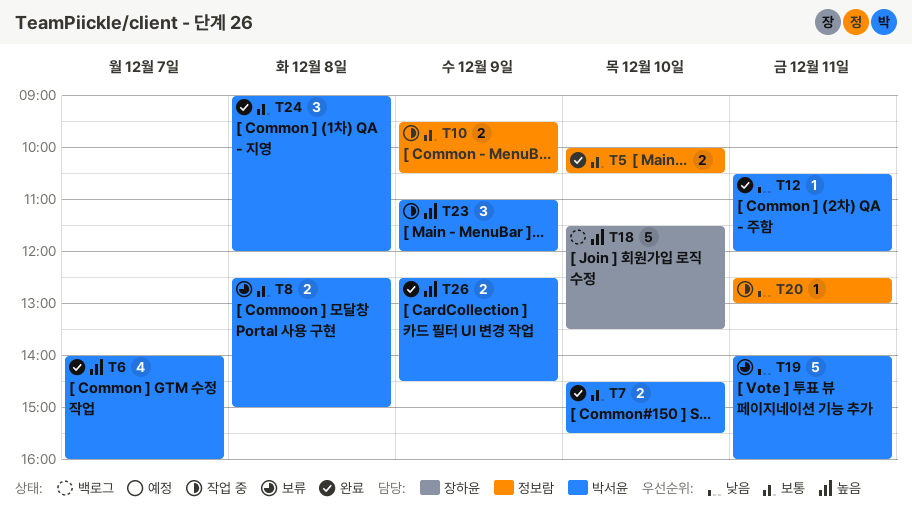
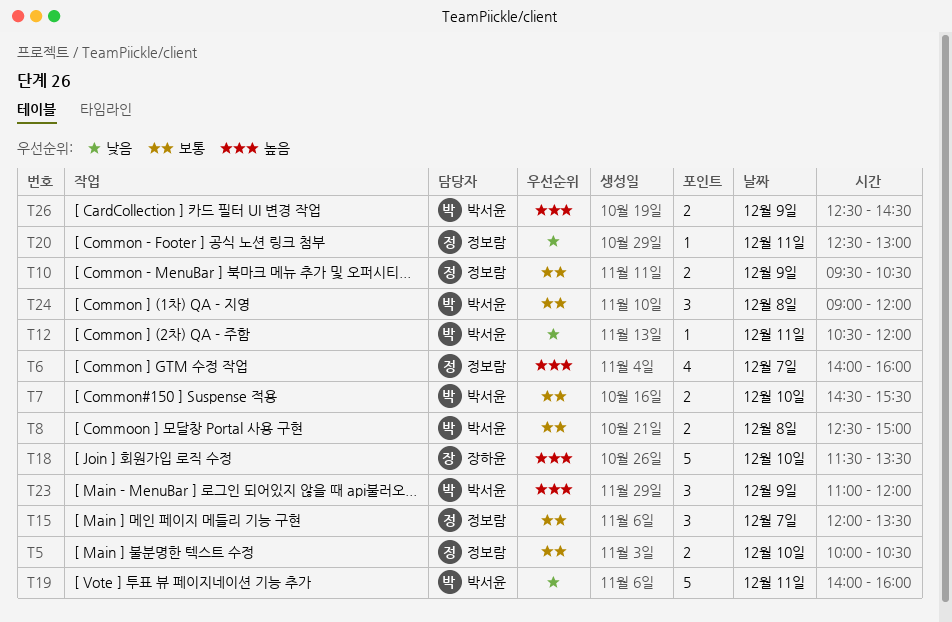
T6, owner: 박서윤 -> 정보람
T15: none -> present

